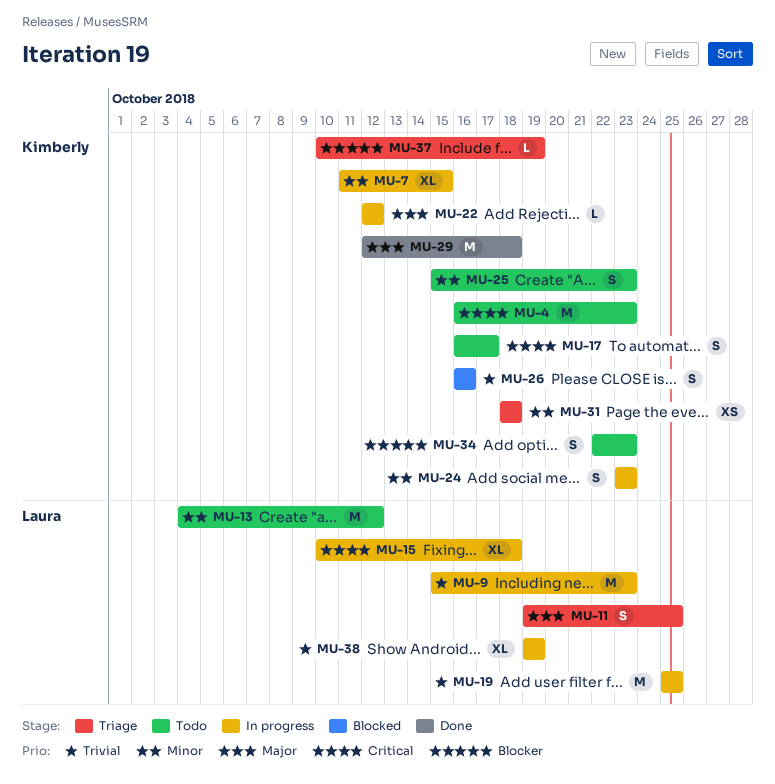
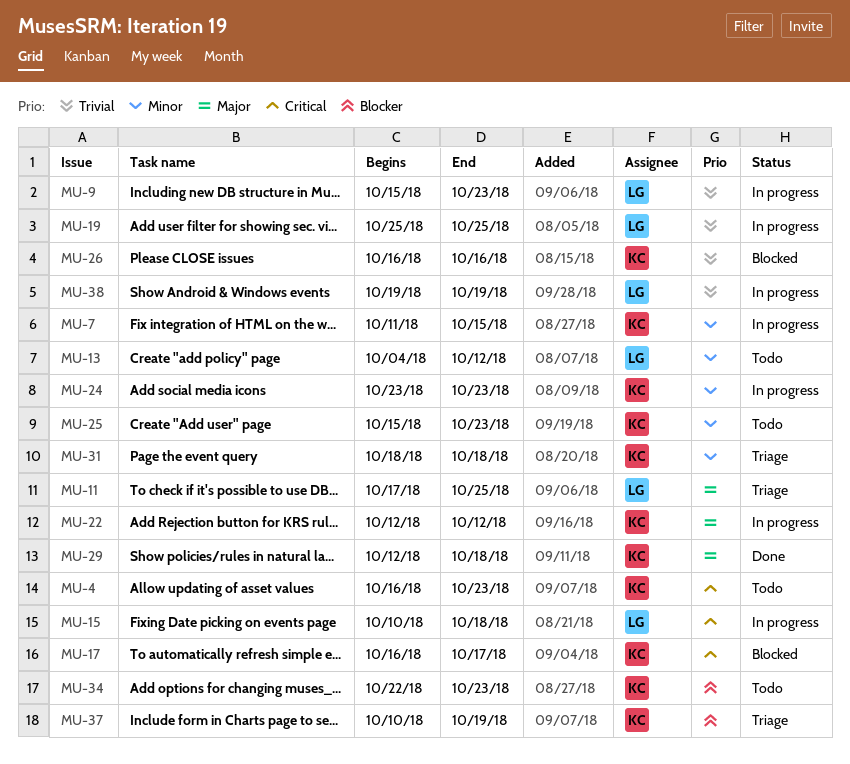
MU-11, start: Oct 19 -> Oct 17
MU-17, status: Todo -> Blocked

